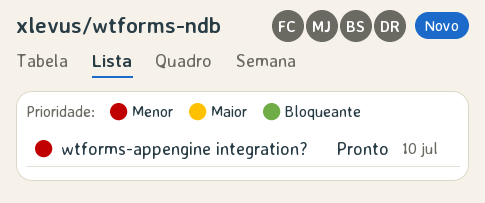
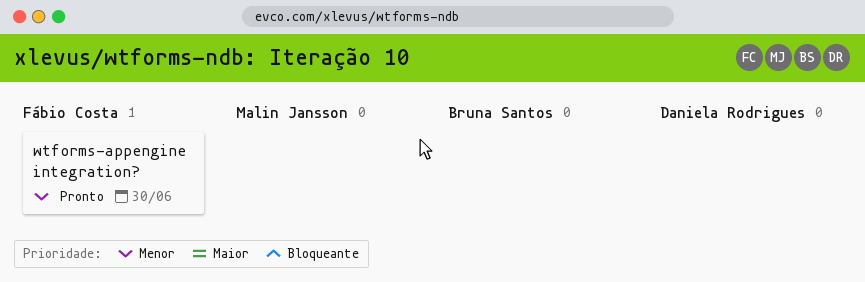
wtforms-appengine integration?, due: Jul 10 -> Jun 30

